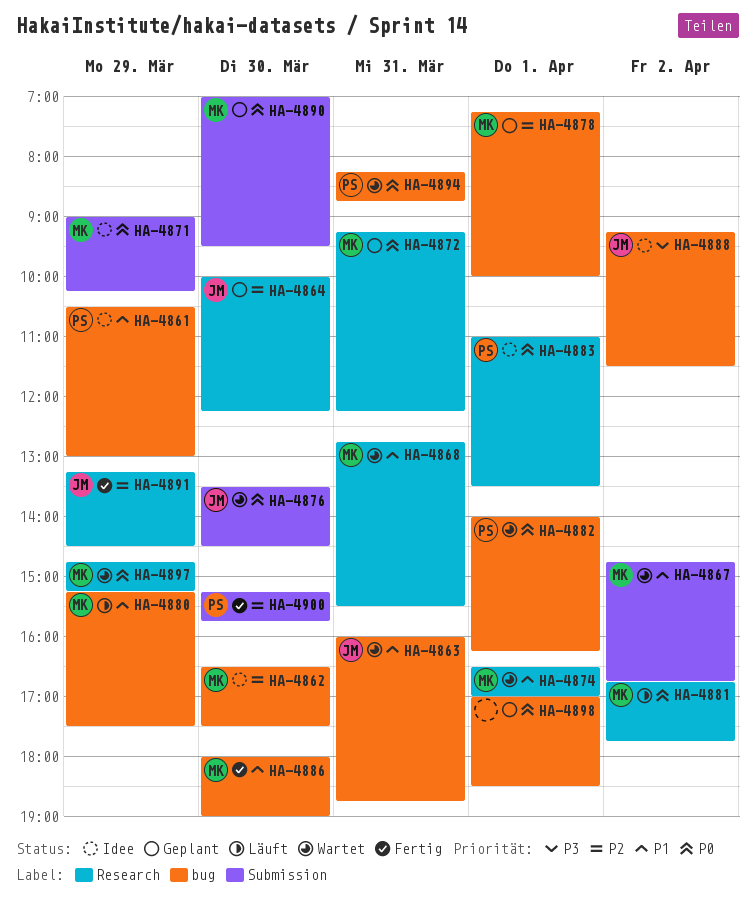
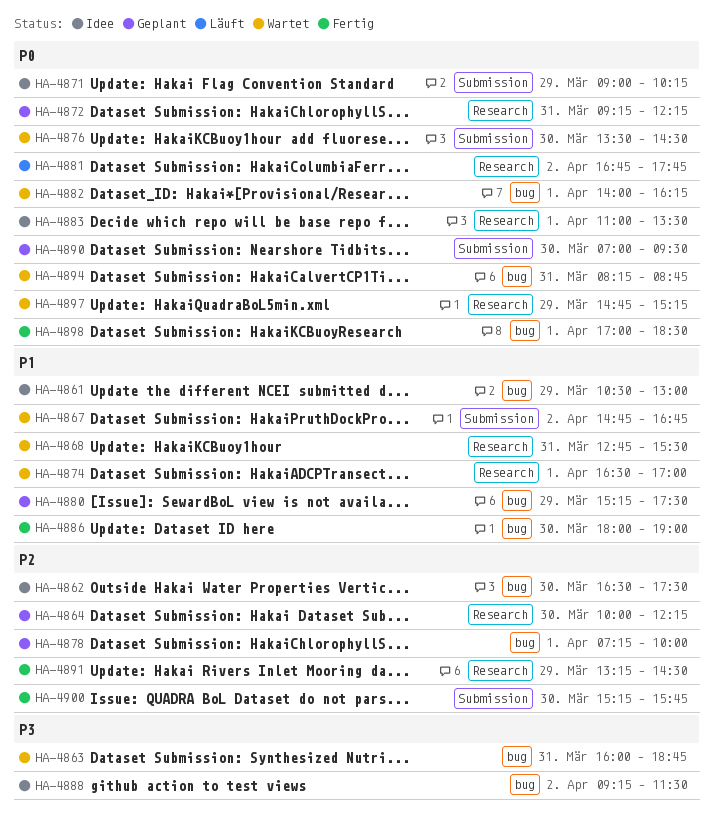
HA-4863, priority: P1 -> P3
HA-4880, status: Läuft -> Geplant
HA-4898, status: Geplant -> Fertig

